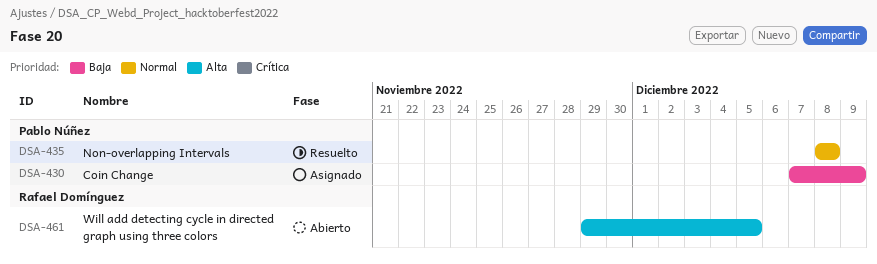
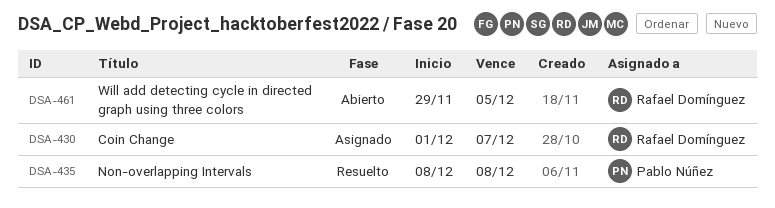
DSA-430, owner: Pablo Núñez -> Rafael Domínguez
DSA-430, start: Dec 7 -> Dec 1
DSA-430, due: Dec 9 -> Dec 7

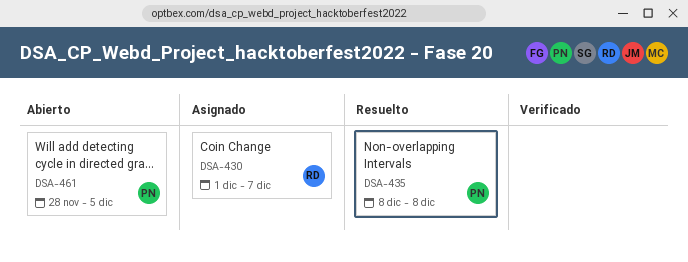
DSA-461, owner: Rafael Domínguez -> Pablo Núñez
DSA-461, start: Nov 29 -> Nov 28

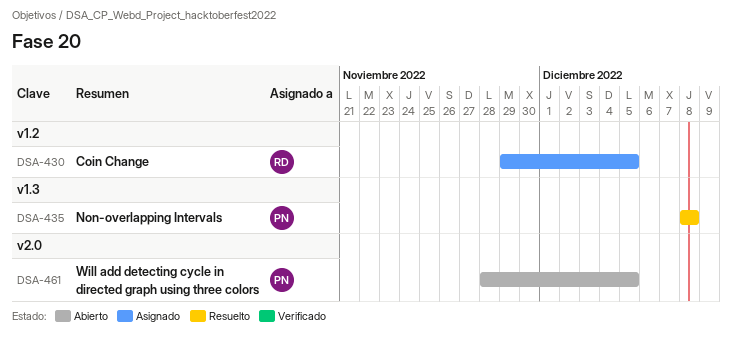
DSA-430, start: Dec 1 -> Nov 29
DSA-430, due: Dec 7 -> Dec 5

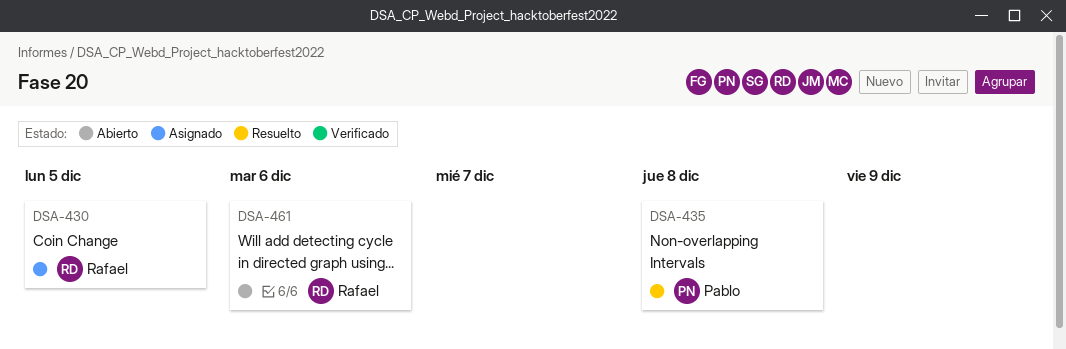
DSA-461, owner: Pablo -> Rafael
DSA-461, due: Dec 5 -> Dec 6

